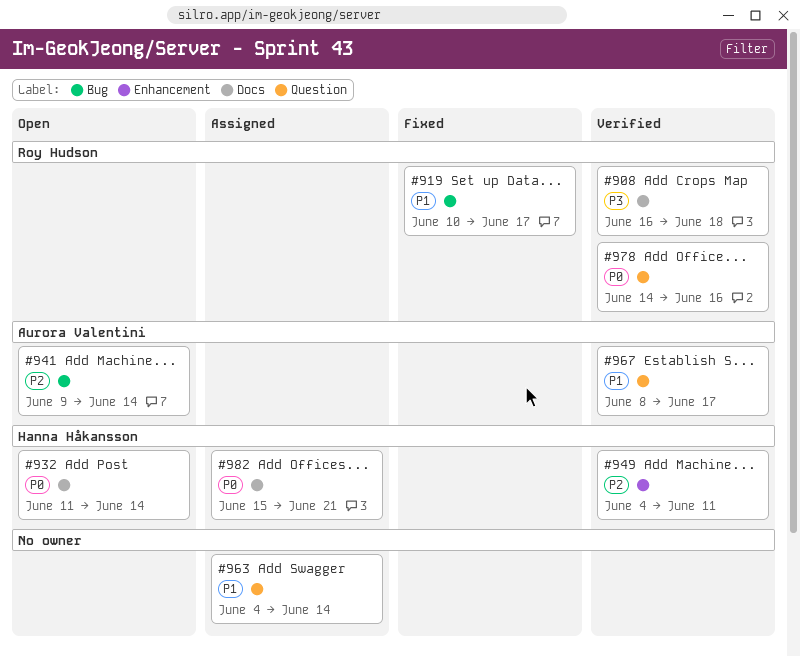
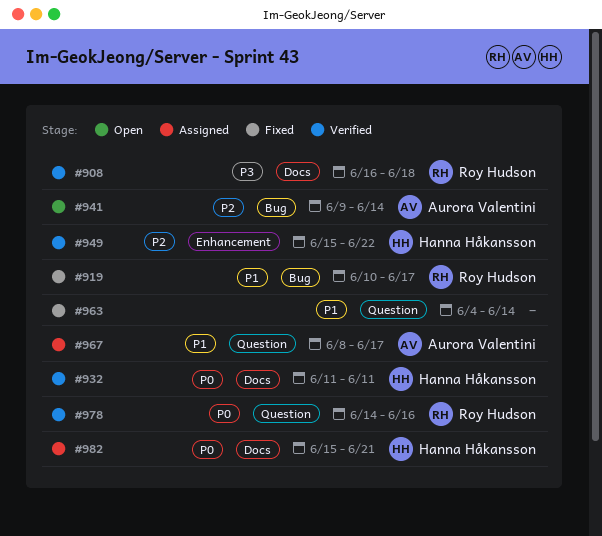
#932, status: Open -> Verified
#932, due: Jun 14 -> Jun 11
#949, start: Jun 4 -> Jun 15
#949, due: Jun 11 -> Jun 22
#963, status: Assigned -> Fixed
#967, status: Verified -> Assigned

